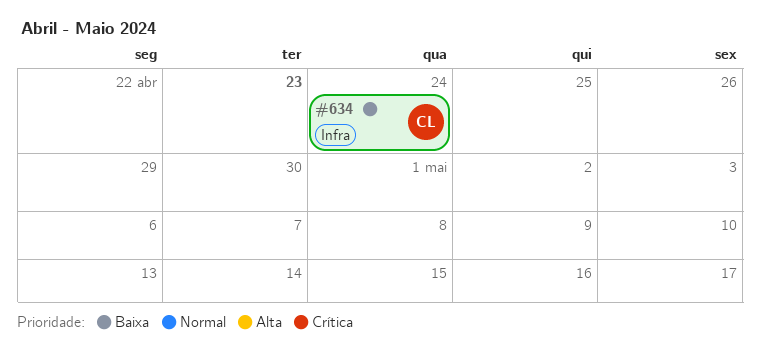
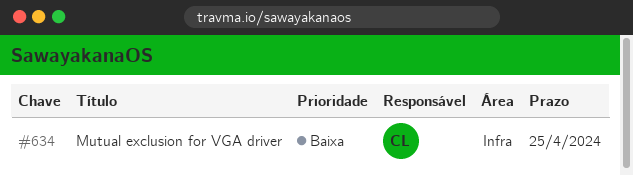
#634, due: Apr 24 -> Apr 25

